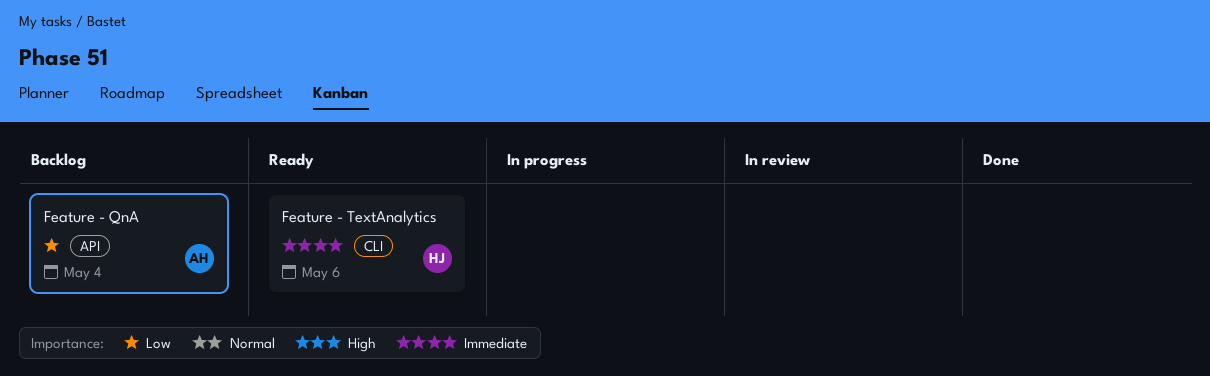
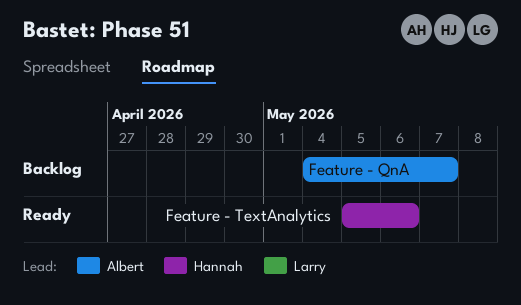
Feature - QnA, due: May 4 -> May 7

